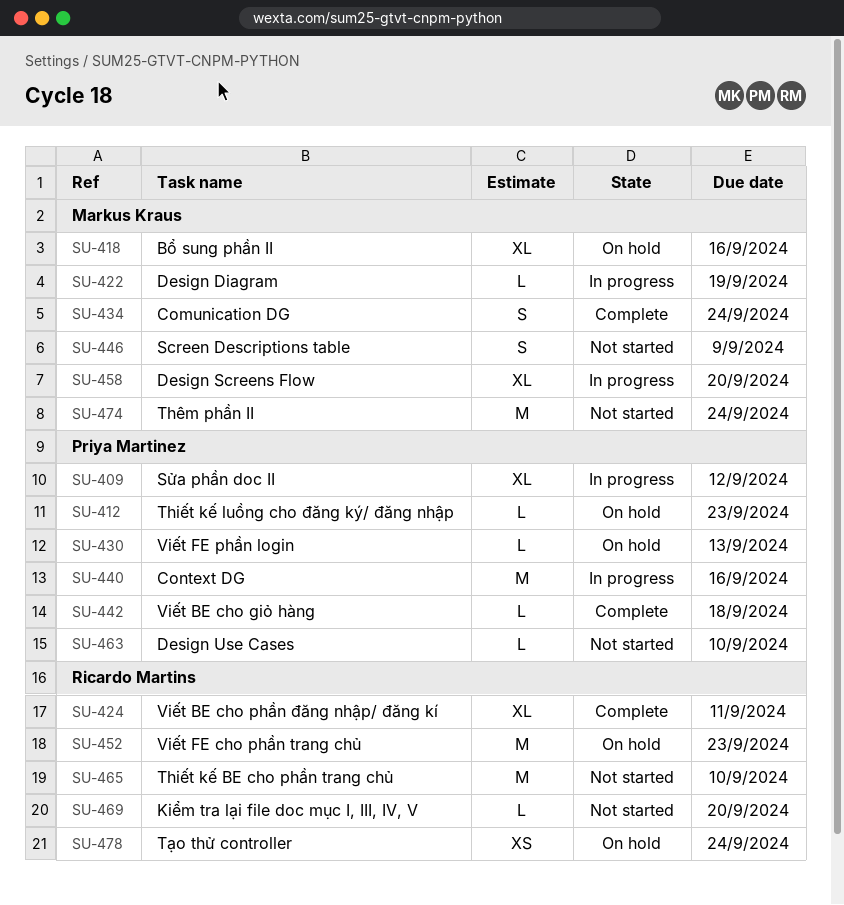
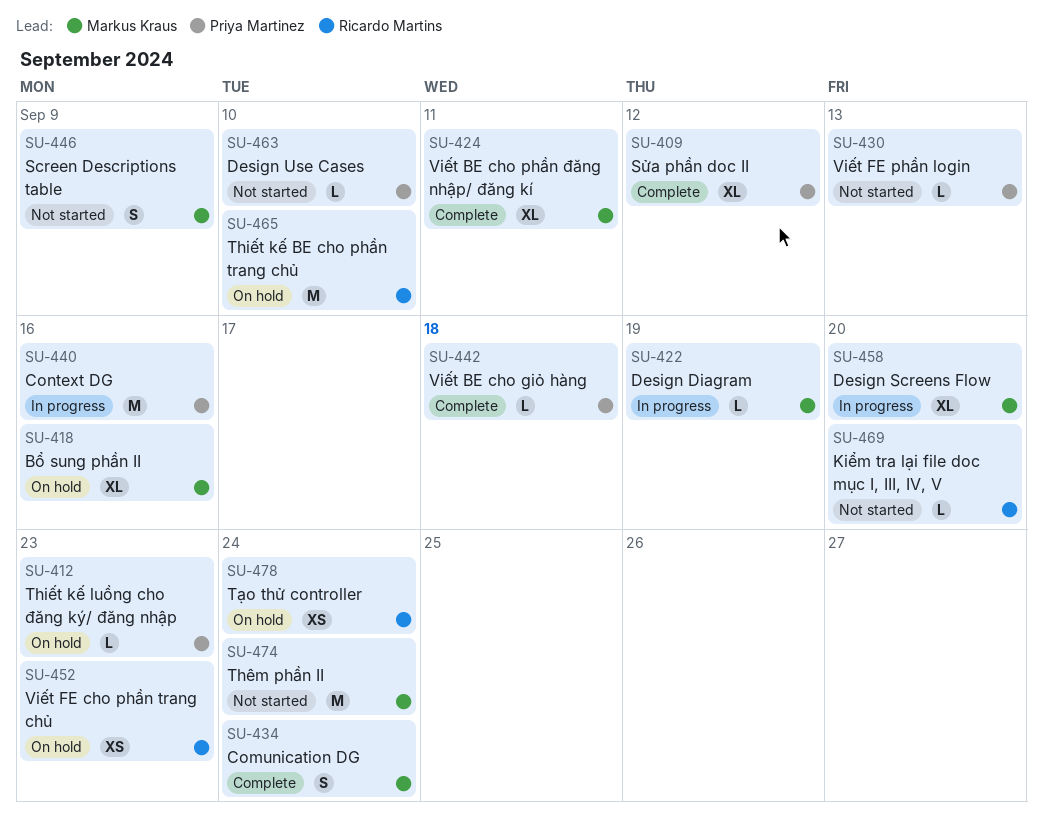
SU-409, status: In progress -> Complete
SU-424, owner: Ricardo Martins -> Markus Kraus
SU-430, status: On hold -> Not started
SU-452, estimate: M -> XS
SU-465, status: Not started -> On hold

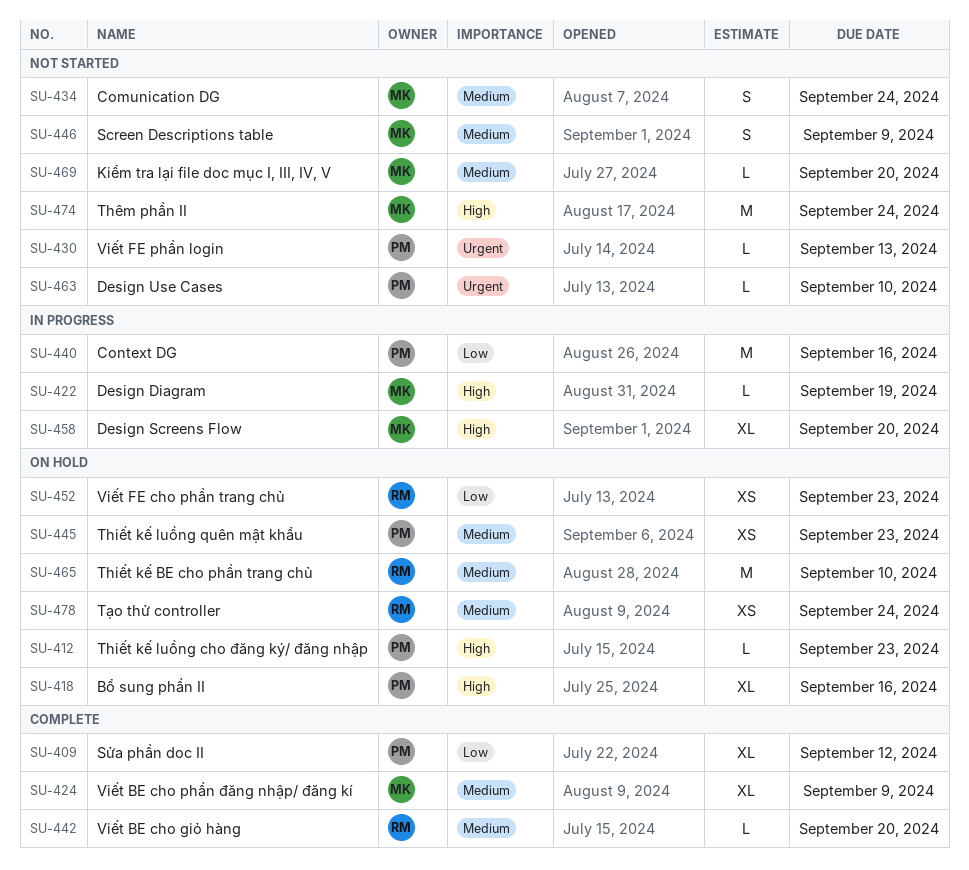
SU-418, owner: Markus Kraus -> Priya Martinez
SU-424, due: Sep 11 -> Sep 9
SU-434, status: Complete -> Not started
SU-442, owner: Priya Martinez -> Ricardo Martins
SU-442, due: Sep 18 -> Sep 20
SU-445: none -> present
SU-469, owner: Ricardo Martins -> Markus Kraus

